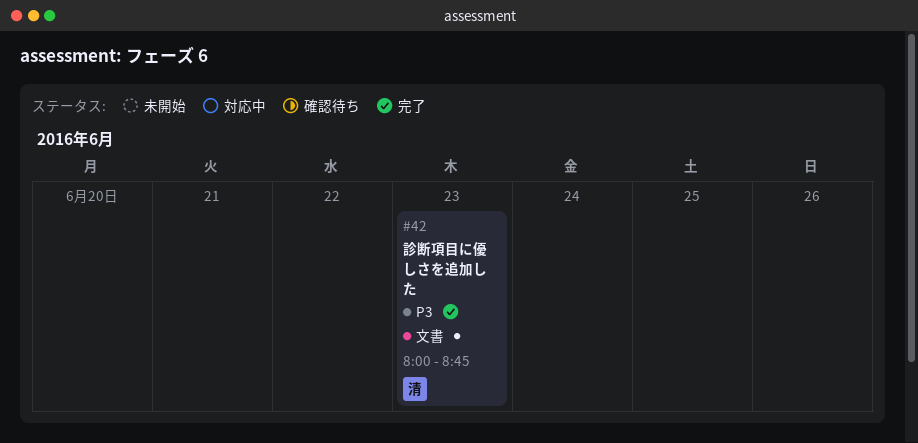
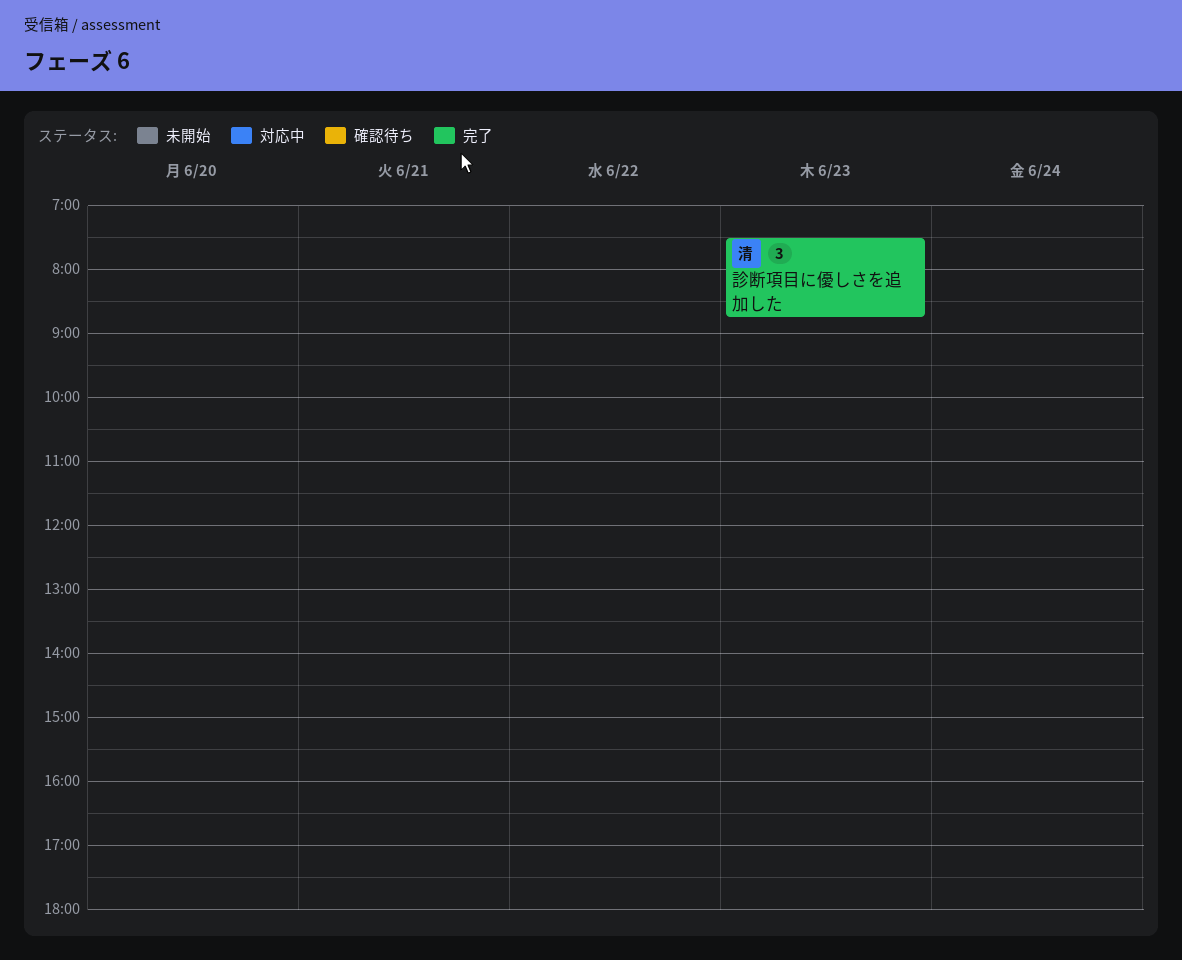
診断項目に優しさを追加した, estimate: 1 -> 3
診断項目に優しさを追加した, begins: 08:00 -> 07:30

